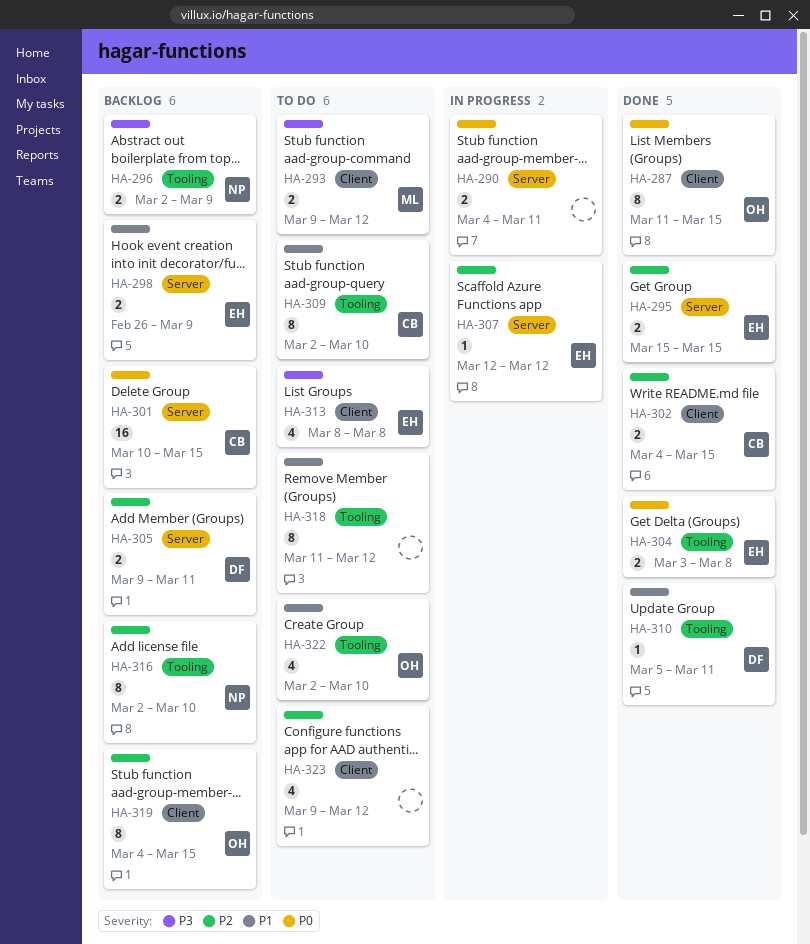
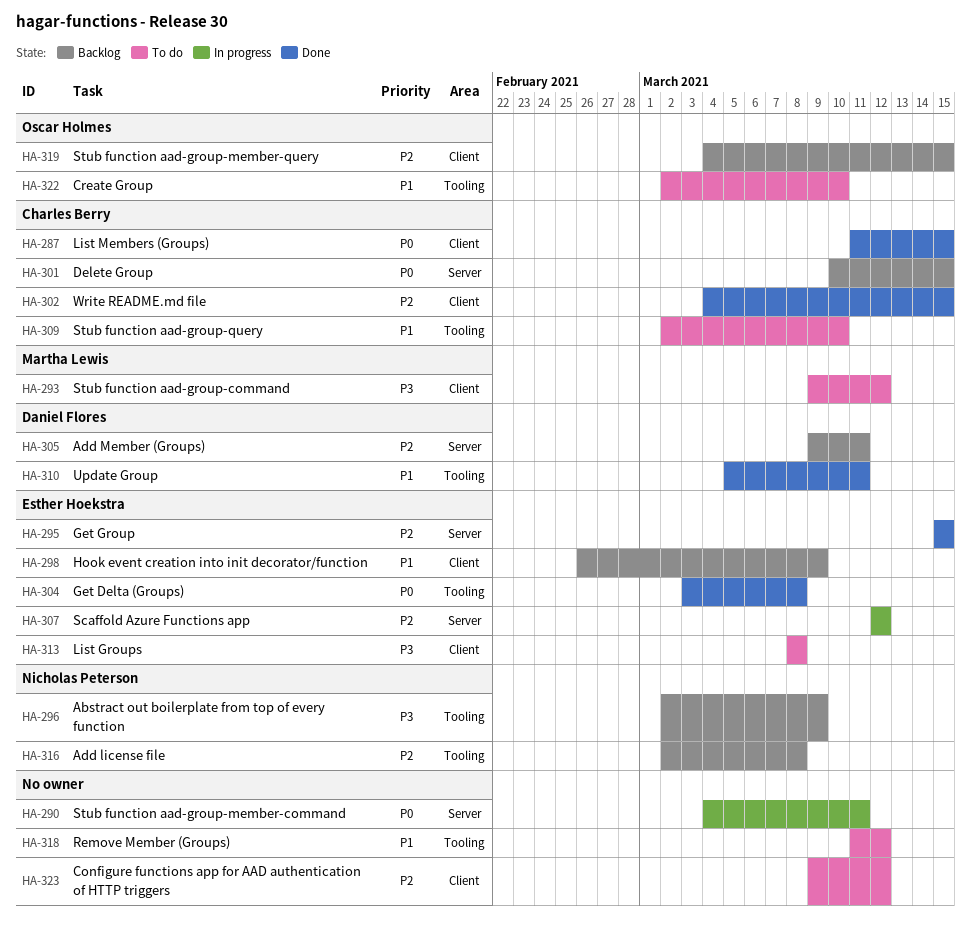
HA-287, owner: Oscar Holmes -> Charles Berry
HA-298, label: Server -> Client
HA-316, due: Mar 10 -> Mar 8

